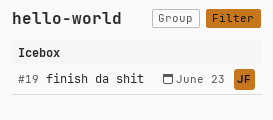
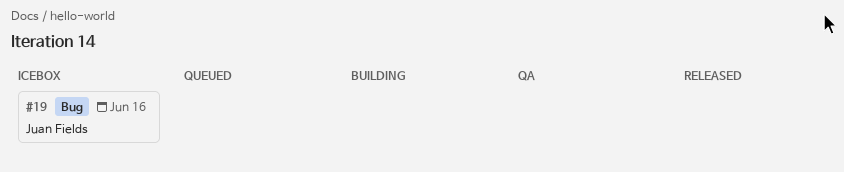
#19, due: Jun 23 -> Jun 16

